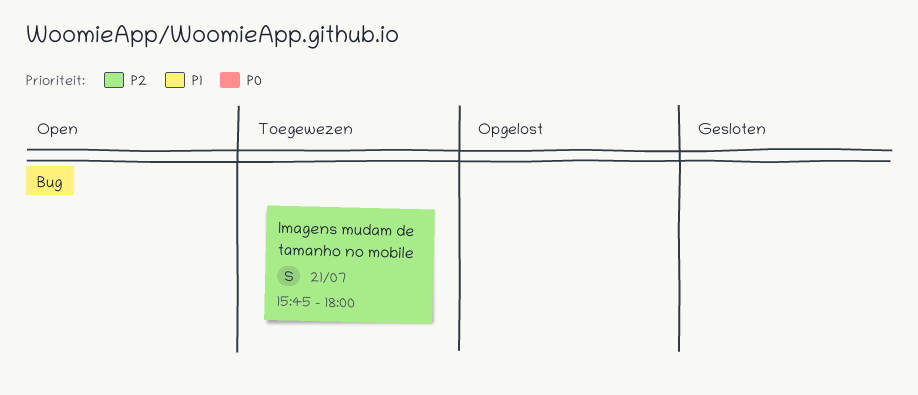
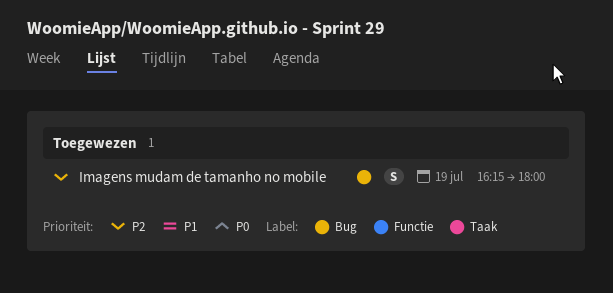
Imagens mudam de tamanho no mobile, day: Jul 21 -> Jul 19
Imagens mudam de tamanho no mobile, begins: 15:45 -> 16:15

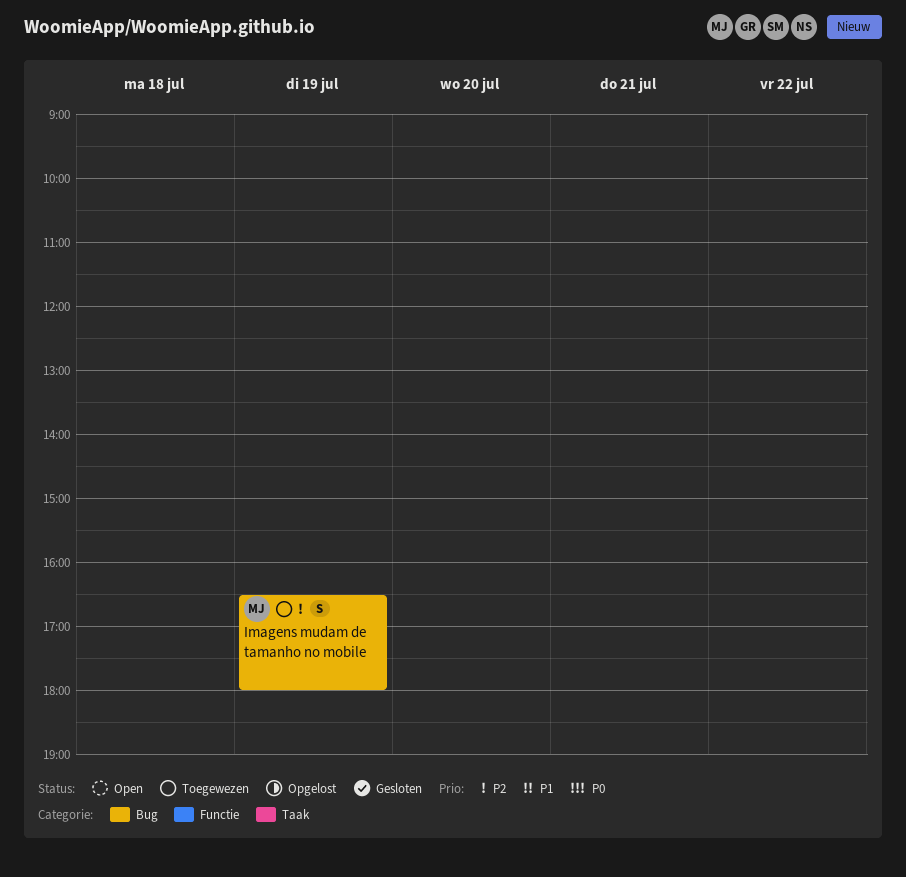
Imagens mudam de tamanho no mobile, begins: 16:15 -> 16:30

